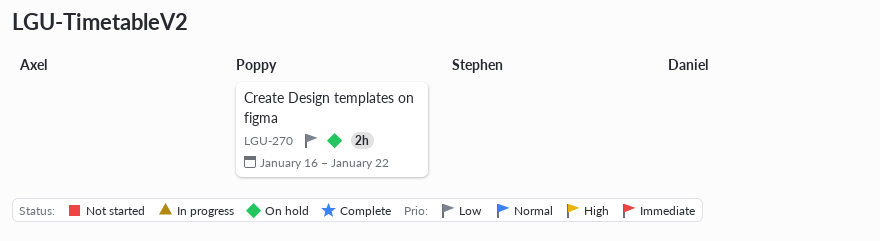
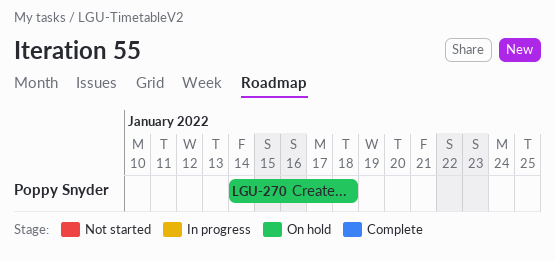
LGU-270, start: Jan 16 -> Jan 14
LGU-270, due: Jan 22 -> Jan 18

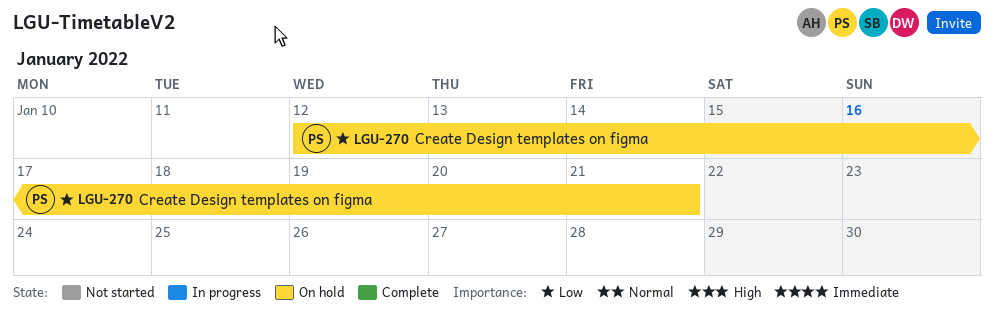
LGU-270, start: Jan 14 -> Jan 12
LGU-270, due: Jan 18 -> Jan 21

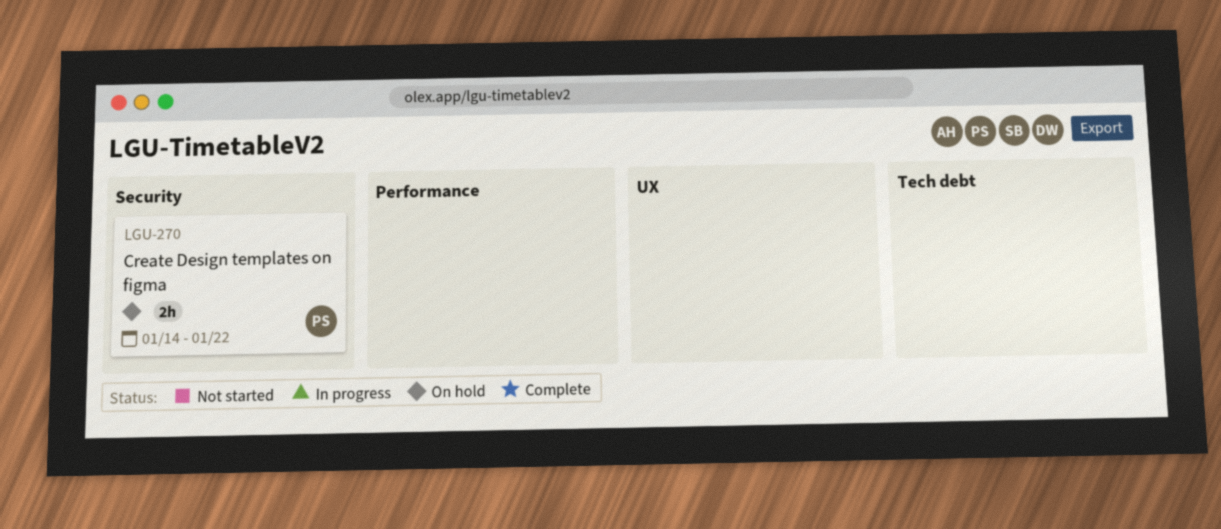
LGU-270, start: Jan 12 -> Jan 14
LGU-270, due: Jan 21 -> Jan 22

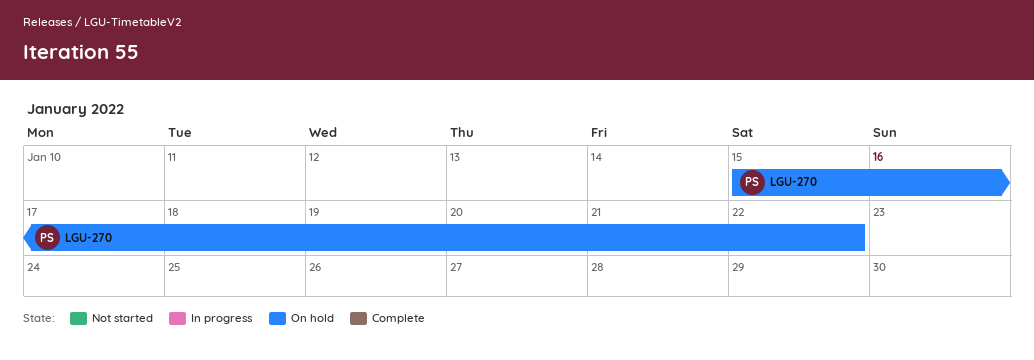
LGU-270, start: Jan 14 -> Jan 15

